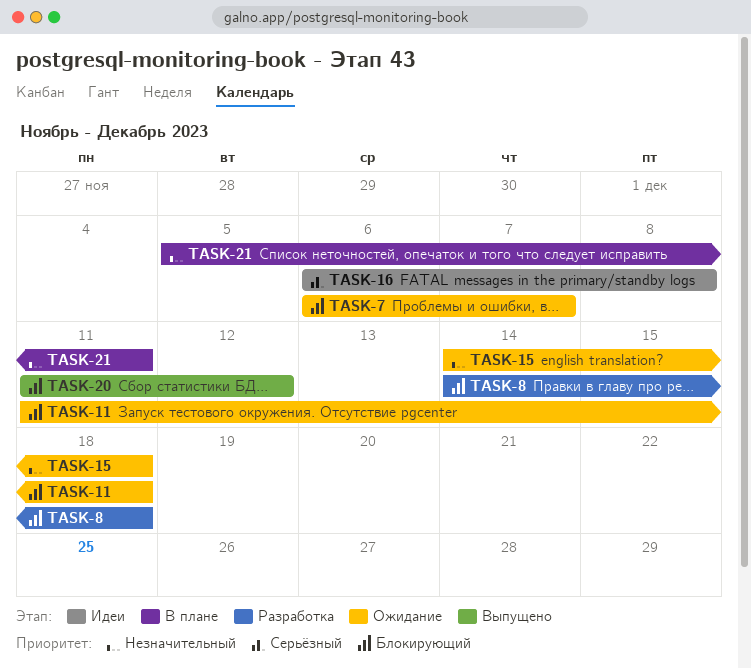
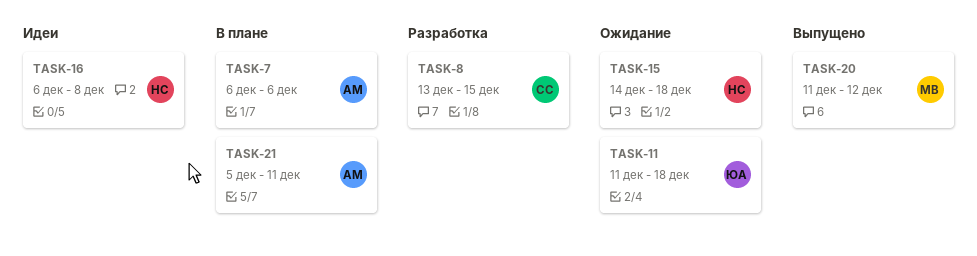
TASK-7, status: Ожидание -> В плане
TASK-7, due: Dec 7 -> Dec 6
TASK-8, start: Dec 14 -> Dec 13
TASK-8, due: Dec 18 -> Dec 15

